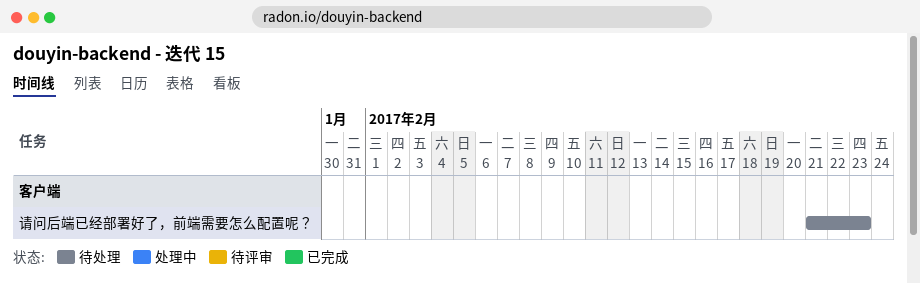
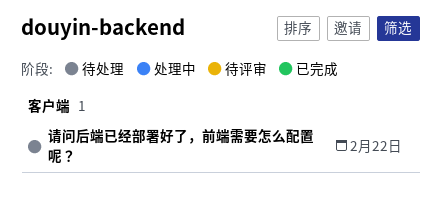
请问后端已经部署好了，前端需要怎么配置呢？, due: Feb 23 -> Feb 22

